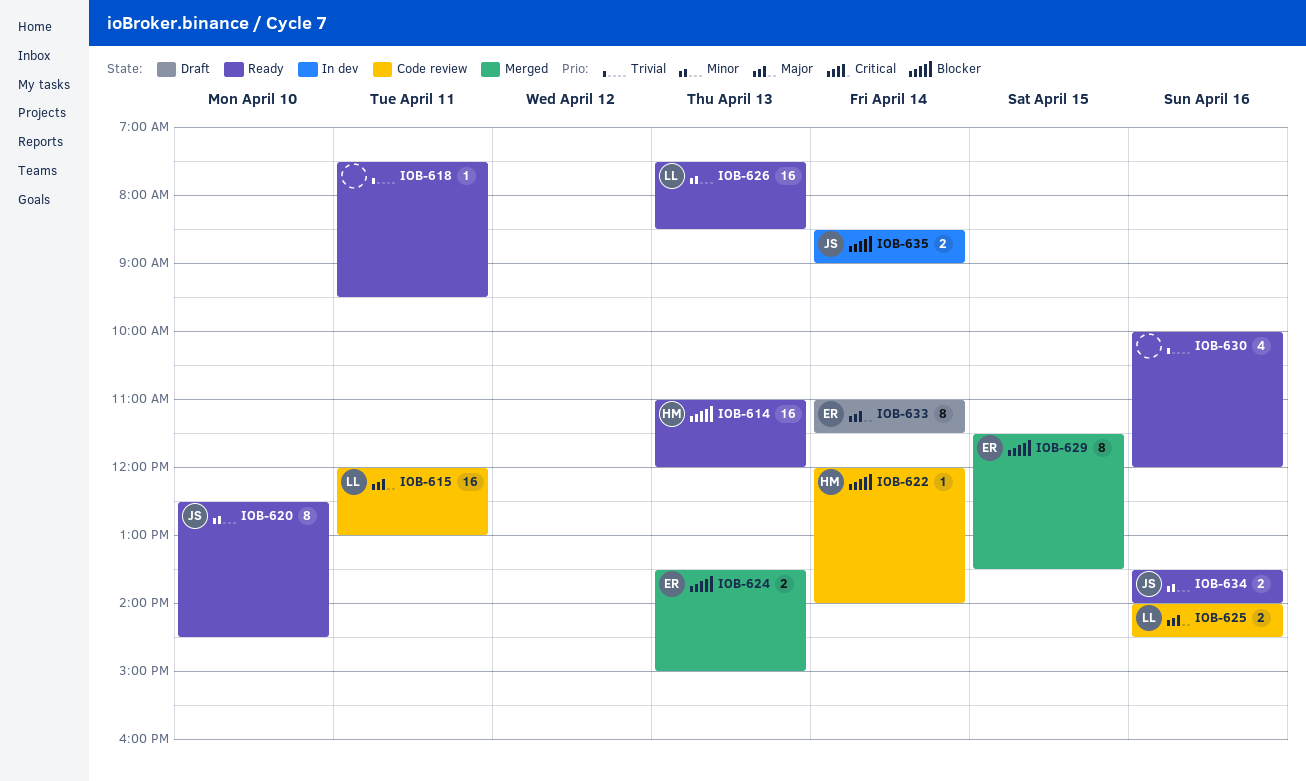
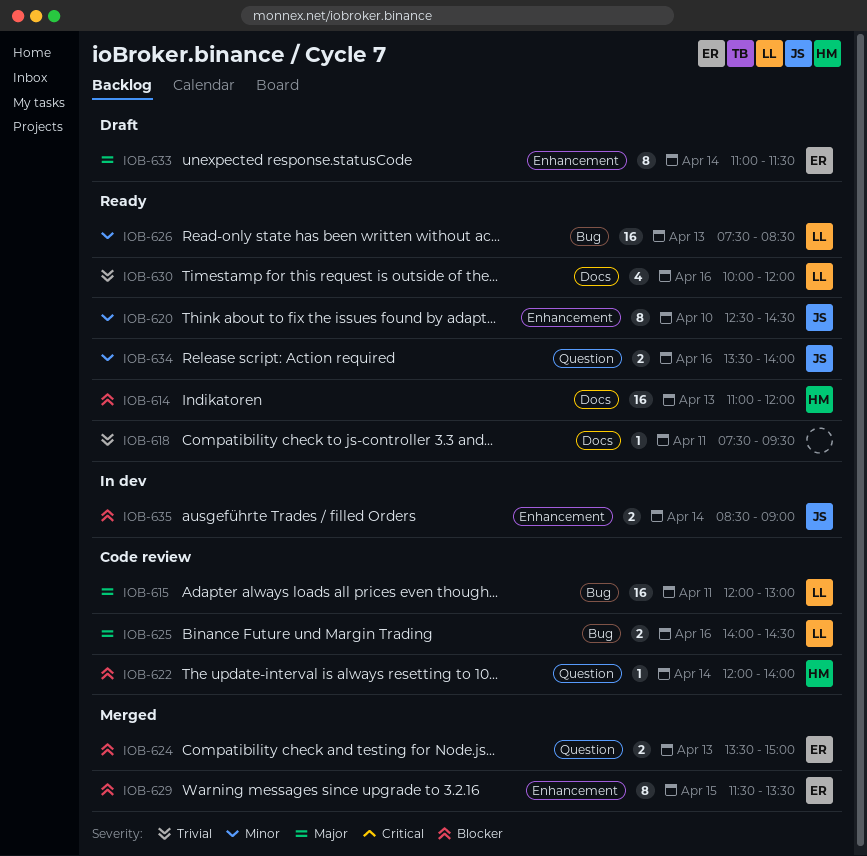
IOB-630, owner: none -> LL

